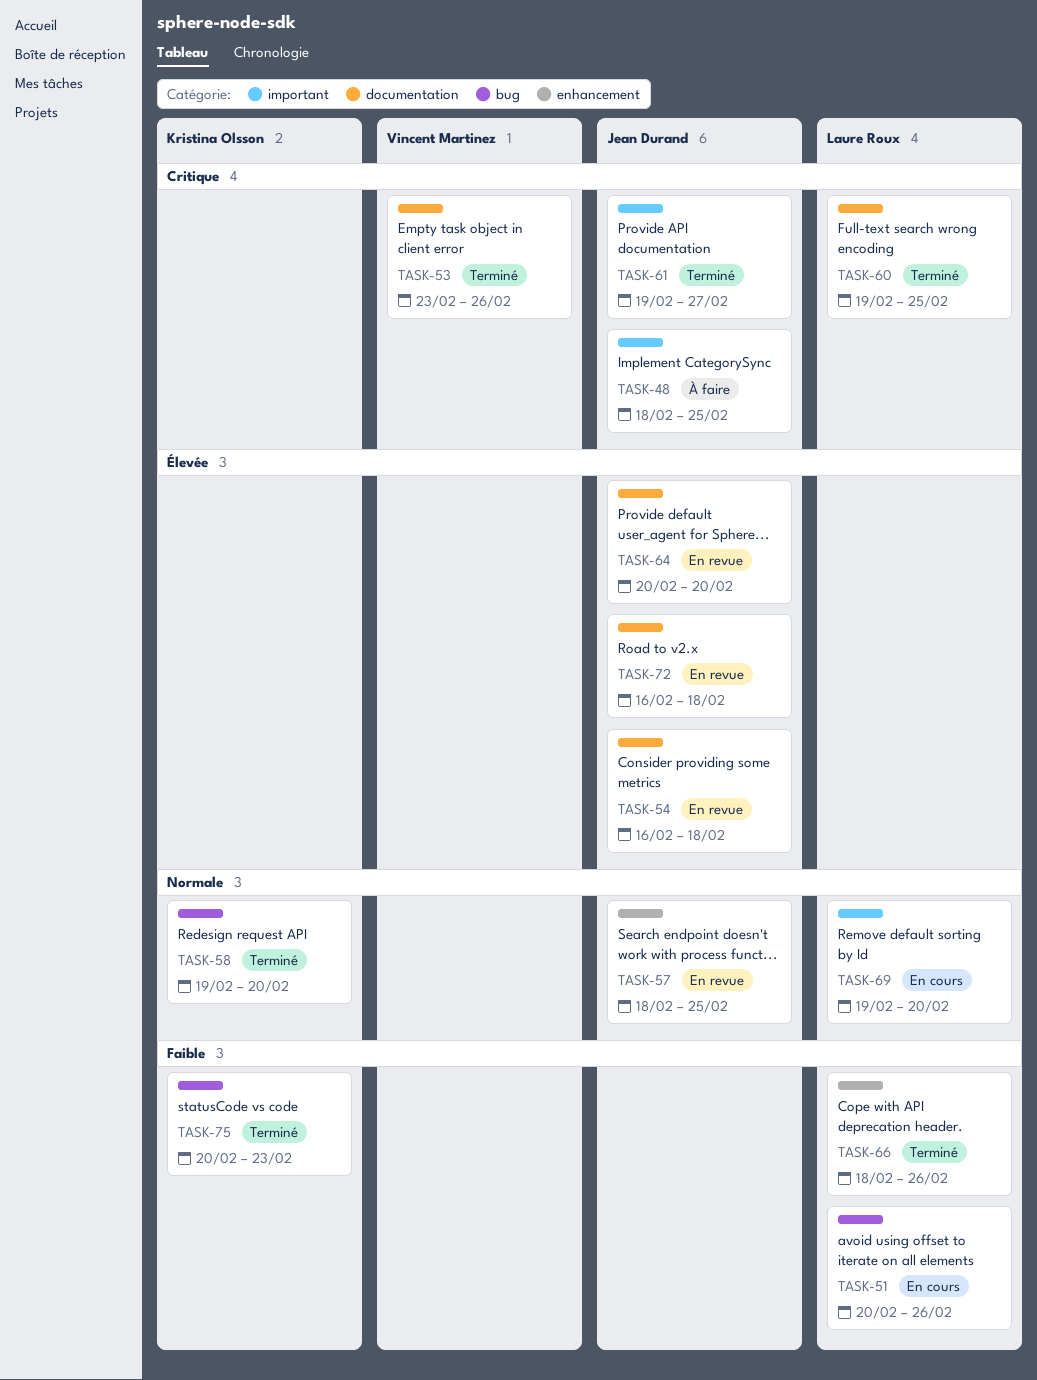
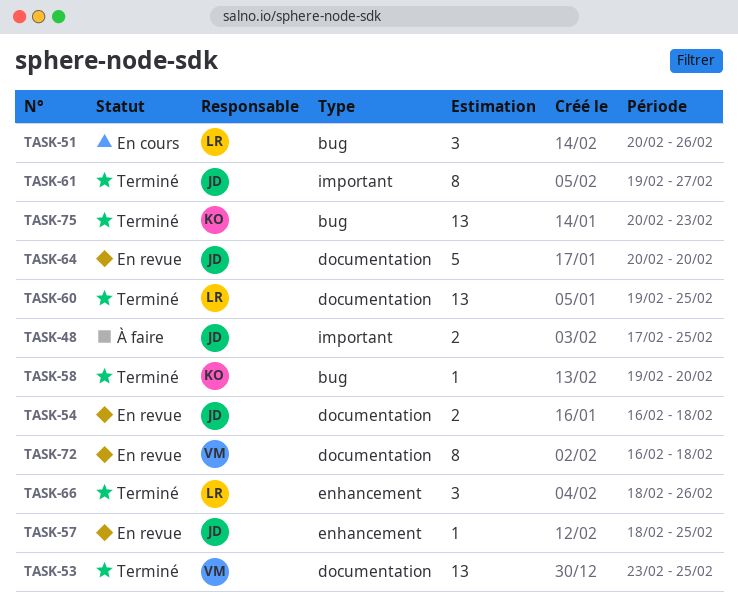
TASK-48, start: Feb 18 -> Feb 17
TASK-53, due: Feb 26 -> Feb 25
TASK-69: present -> none
TASK-72, owner: Jean Durand -> Vincent Martinez

